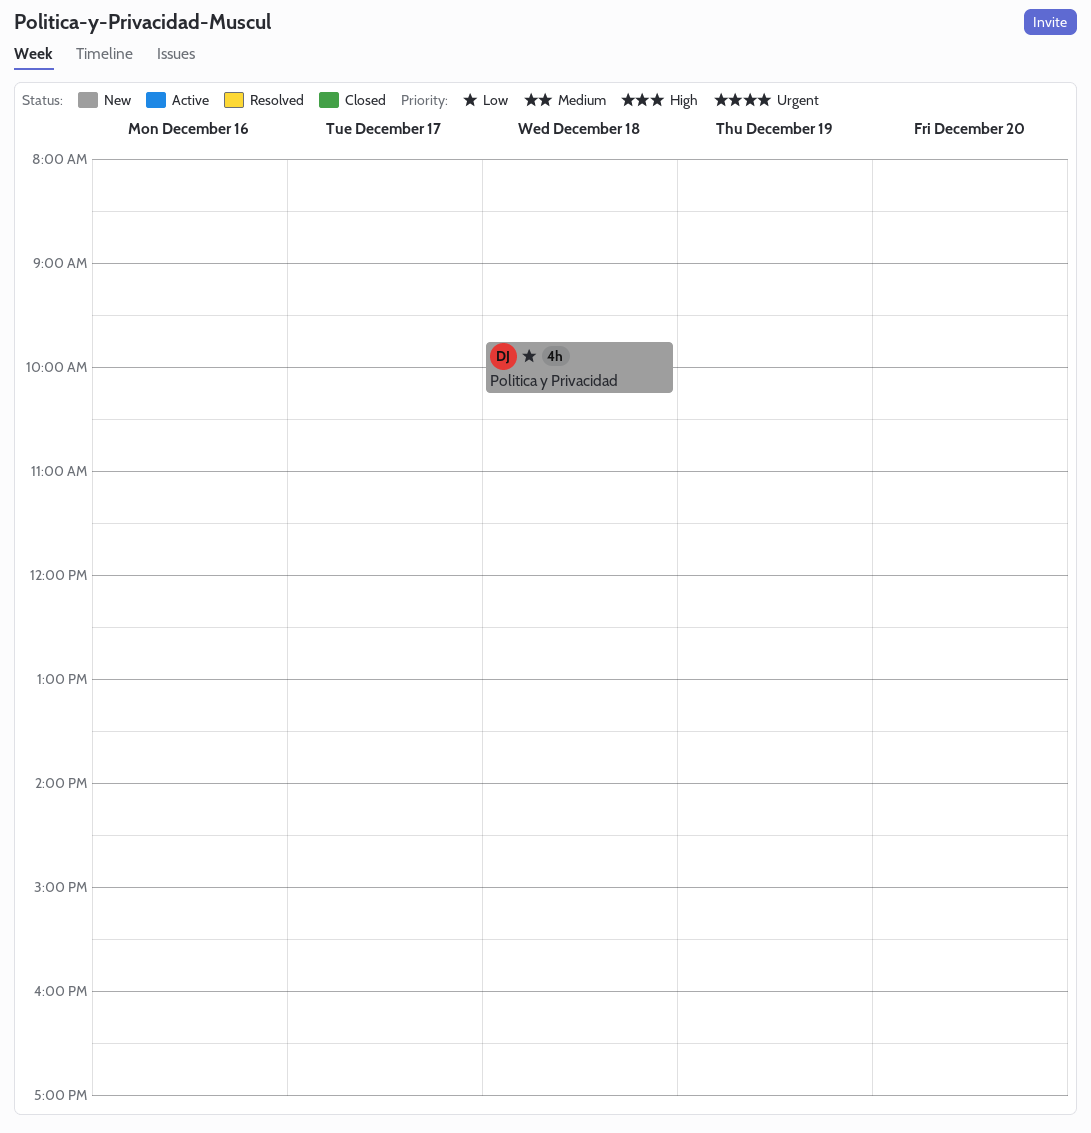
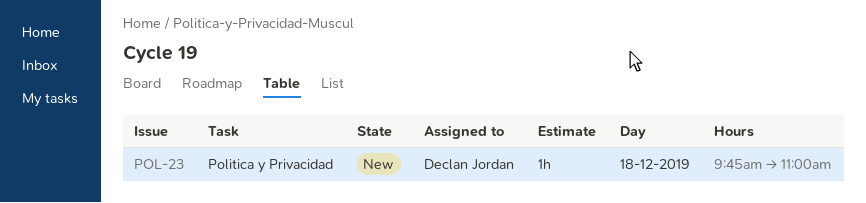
Politica y Privacidad, estimate: 4h -> 1h
Politica y Privacidad, ends: 10:15 -> 11:00

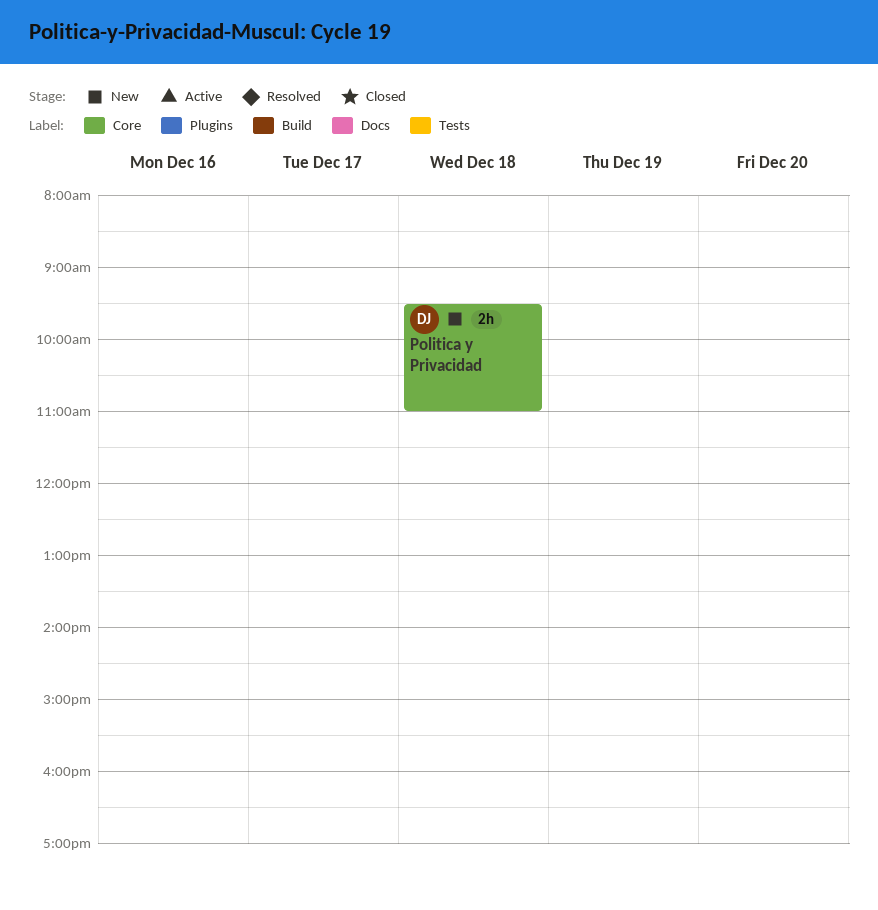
Politica y Privacidad, estimate: 1h -> 2h
Politica y Privacidad, begins: 09:45 -> 09:30

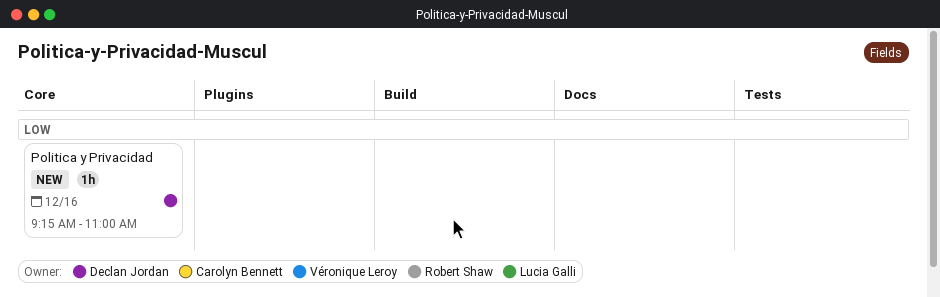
Politica y Privacidad, estimate: 2h -> 1h
Politica y Privacidad, day: Dec 18 -> Dec 16
Politica y Privacidad, begins: 09:30 -> 09:15

